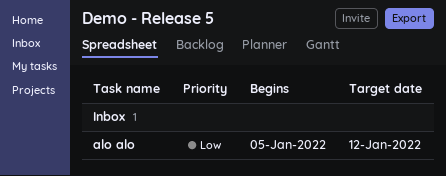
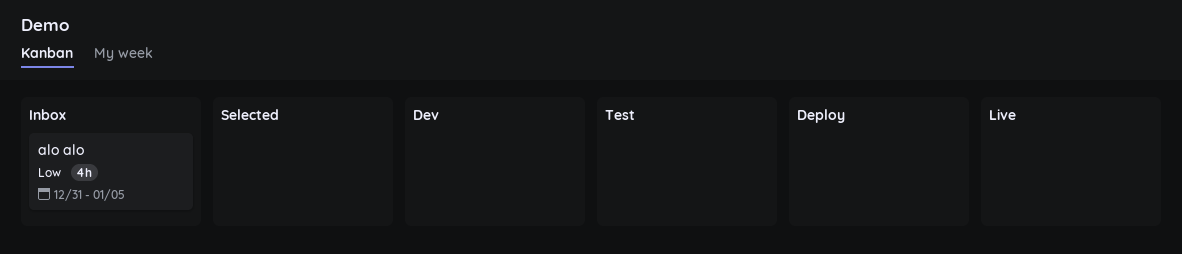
alo alo, start: Jan 5 -> Dec 31
alo alo, due: Jan 12 -> Jan 5

